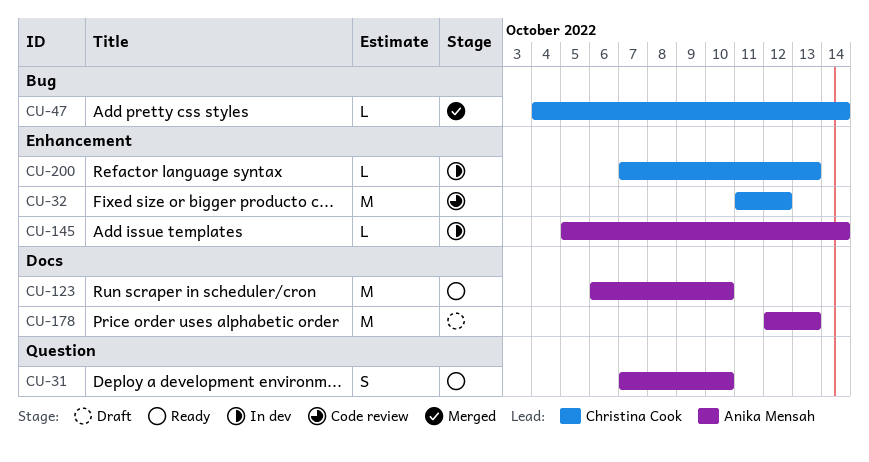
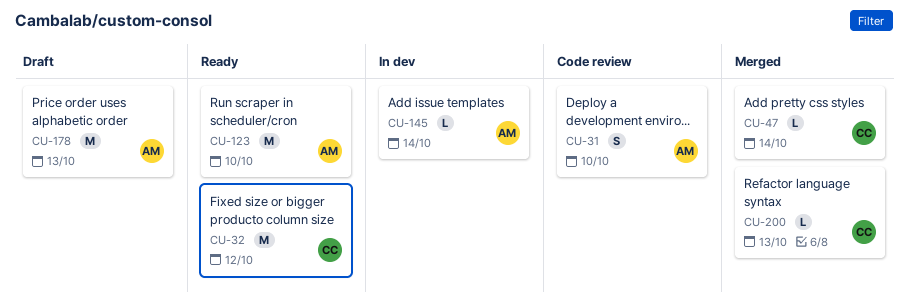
CU-31, status: Ready -> Code review
CU-32, status: Code review -> Ready
CU-200, status: In dev -> Merged

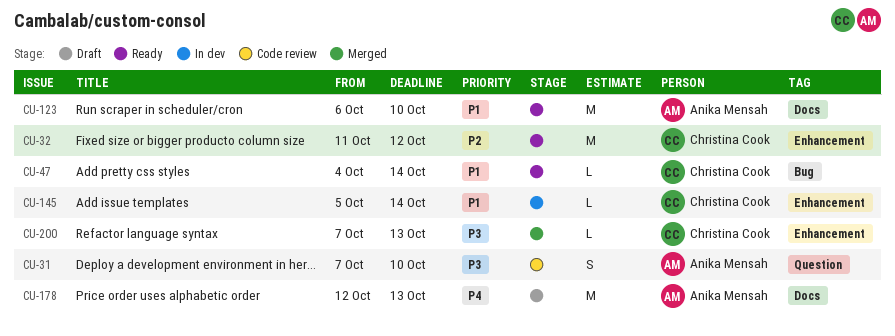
CU-47, status: Merged -> Ready
CU-145, owner: Anika Mensah -> Christina Cook

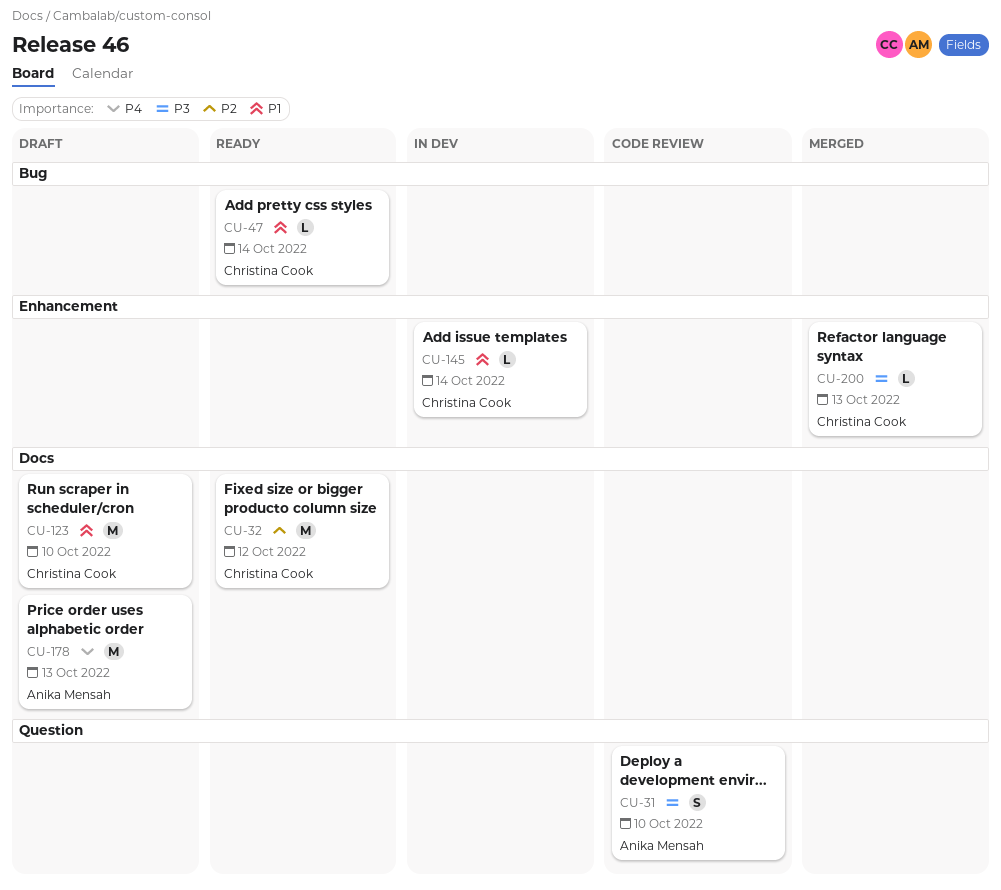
CU-32, label: Enhancement -> Docs
CU-123, status: Ready -> Draft
CU-123, owner: Anika Mensah -> Christina Cook

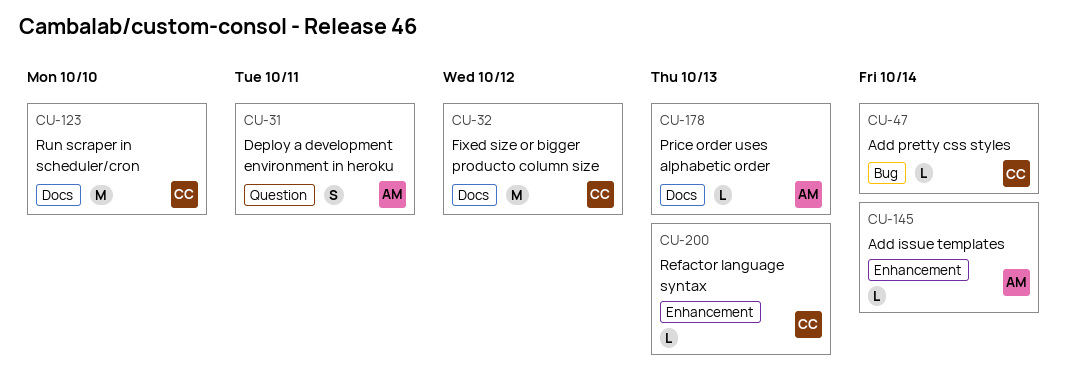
CU-31, due: Oct 10 -> Oct 11
CU-145, owner: Christina Cook -> Anika Mensah
CU-178, estimate: M -> L

